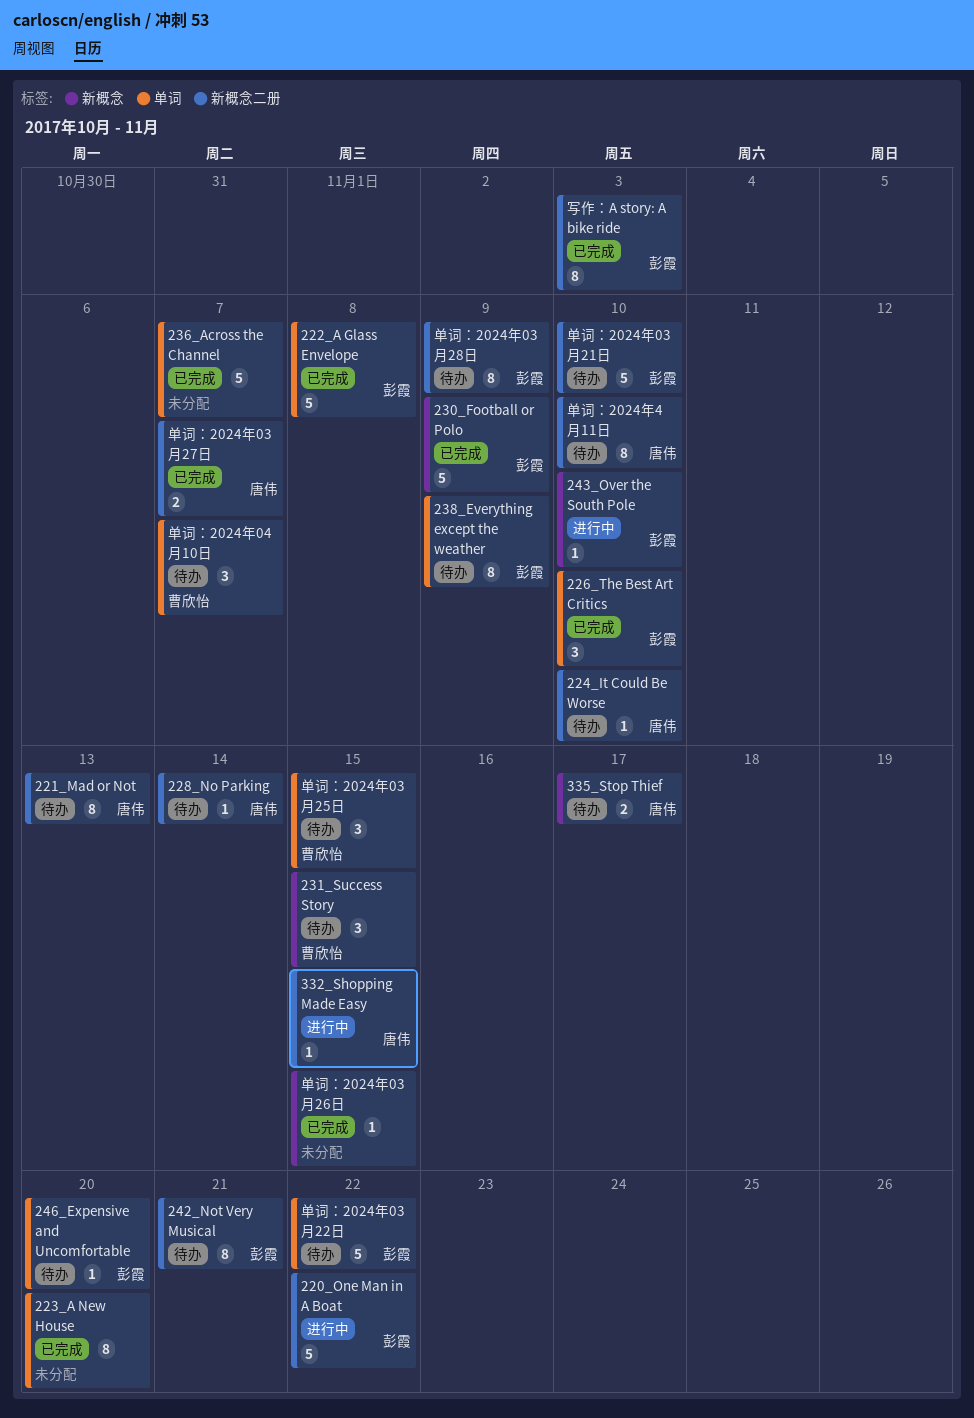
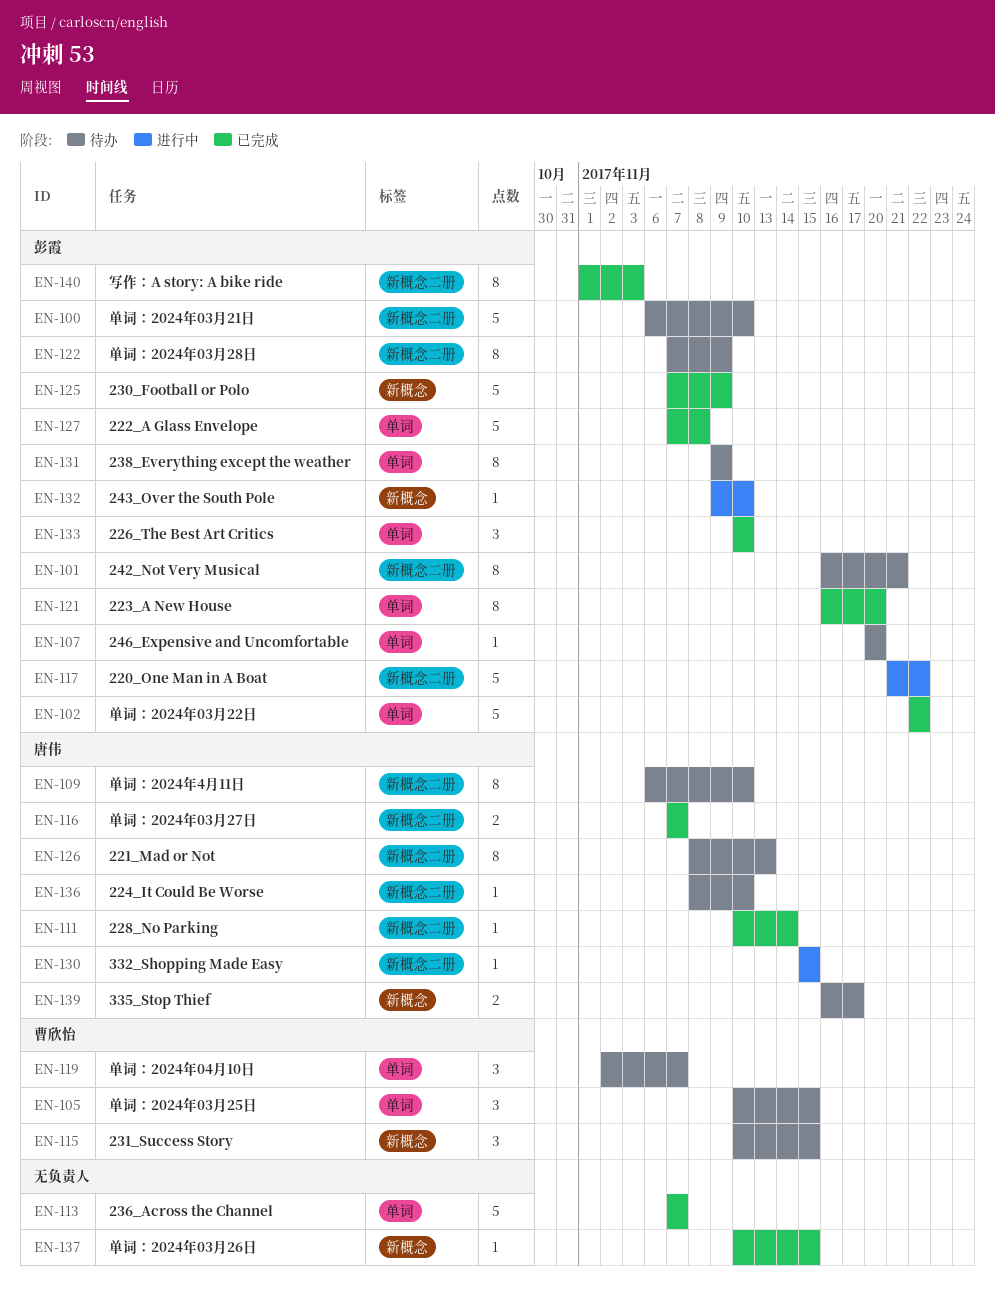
223_A New House, owner: none -> 彭霞
228_No Parking, status: 待办 -> 已完成
单词：2024年03月22日, status: 待办 -> 已完成

